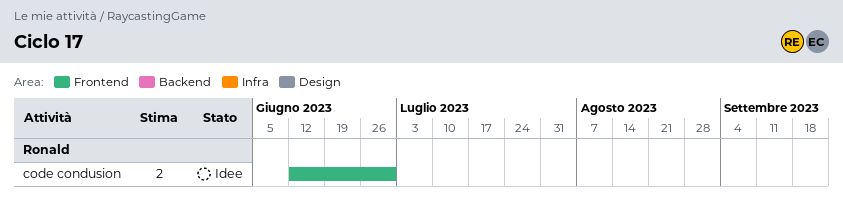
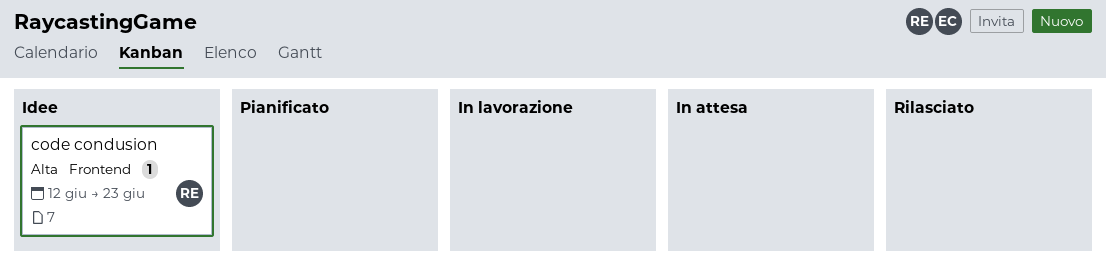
code condusion, estimate: 2 -> 1
code condusion, due: Jun 30 -> Jun 23

